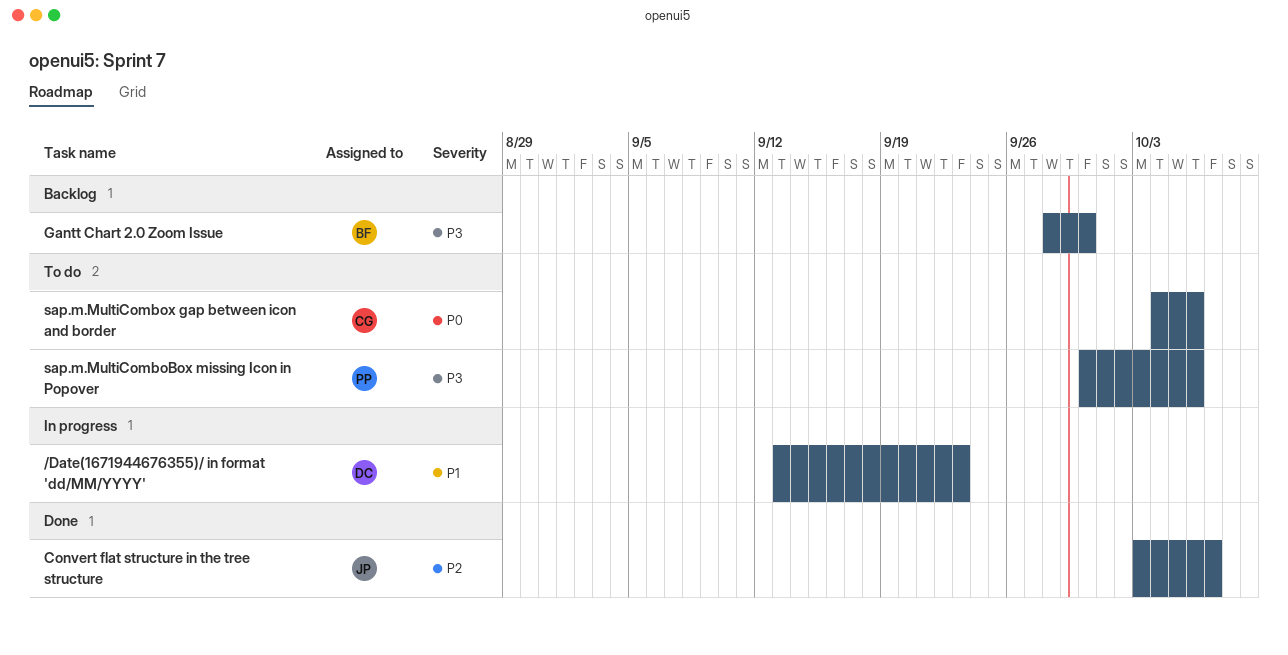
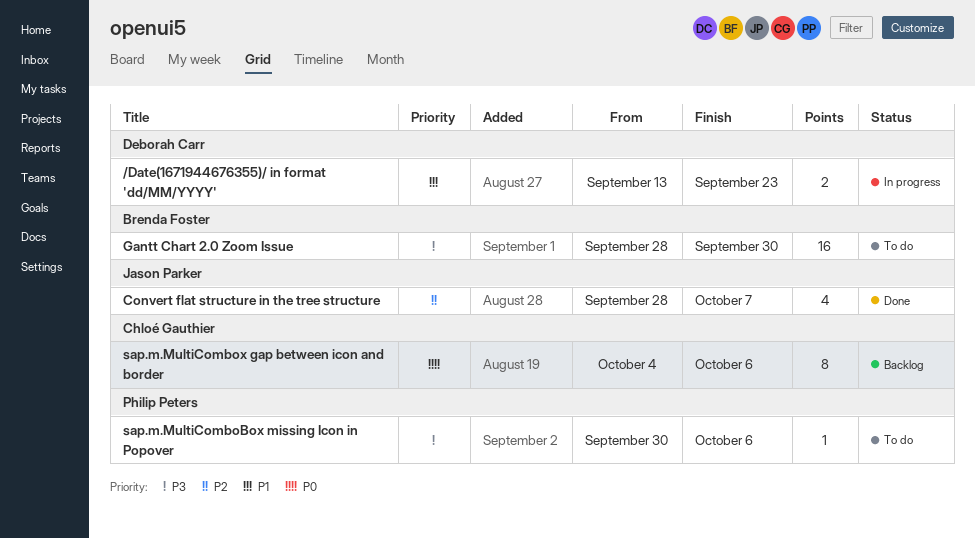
Convert flat structure in the tree structure, start: Oct 3 -> Sep 28
Gantt Chart 2.0 Zoom Issue, status: Backlog -> To do
sap.m.MultiCombox gap between icon and border, status: To do -> Backlog

